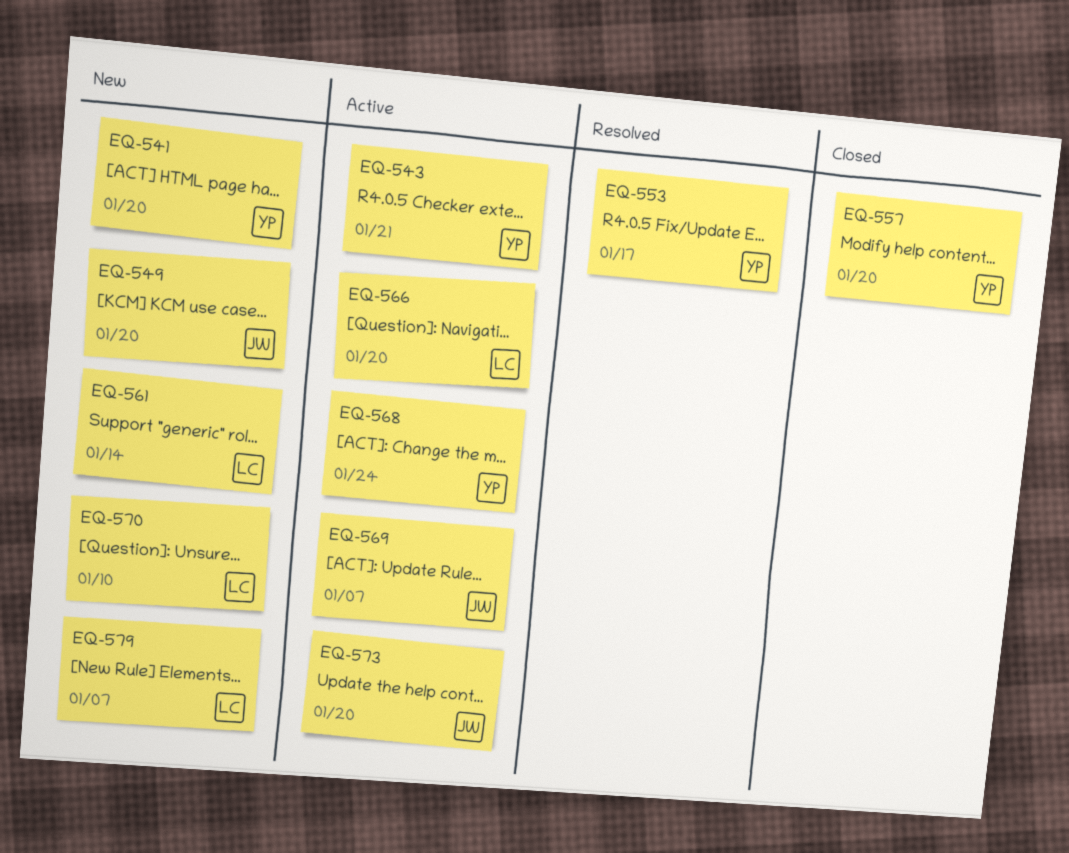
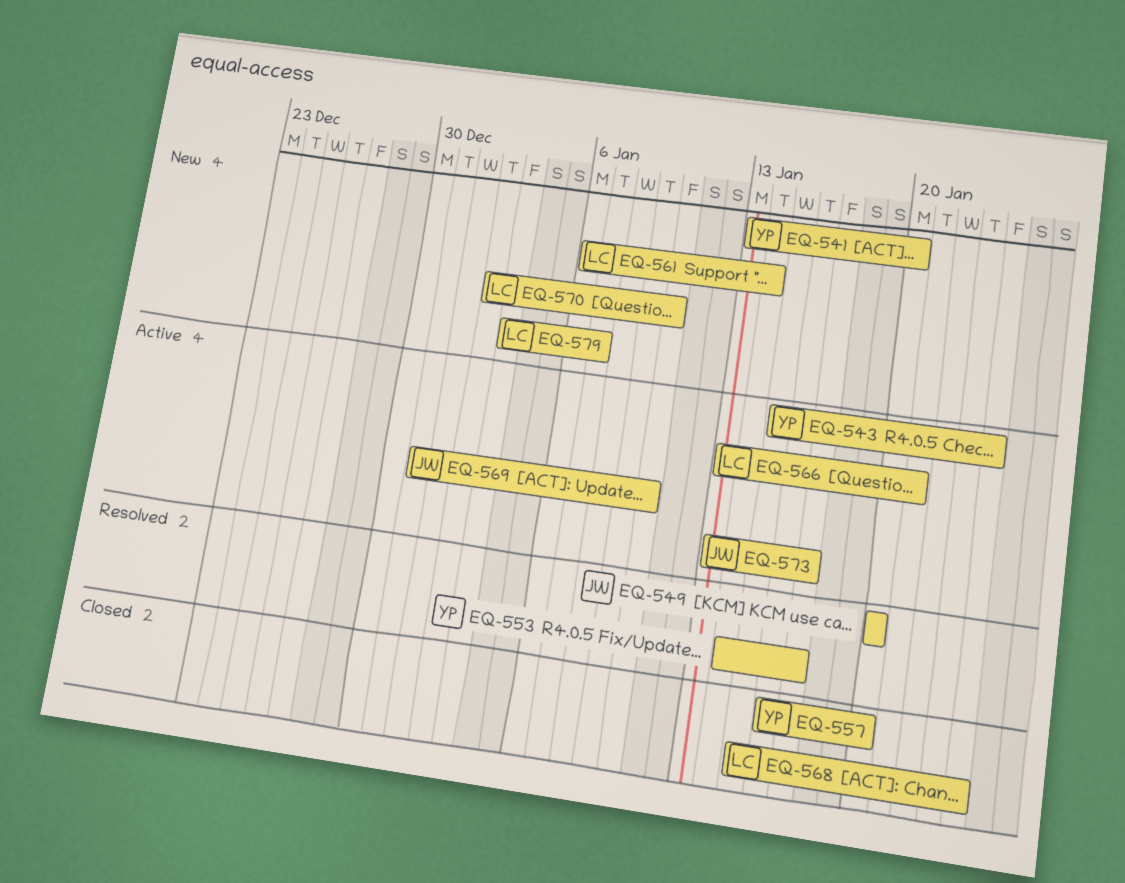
EQ-543, due: Jan 21 -> Jan 24
EQ-549, status: New -> Resolved
EQ-566, due: Jan 20 -> Jan 21
EQ-568, status: Active -> Closed
EQ-568, owner: YP -> LC
EQ-569, due: Jan 7 -> Jan 10
EQ-573, due: Jan 20 -> Jan 17

